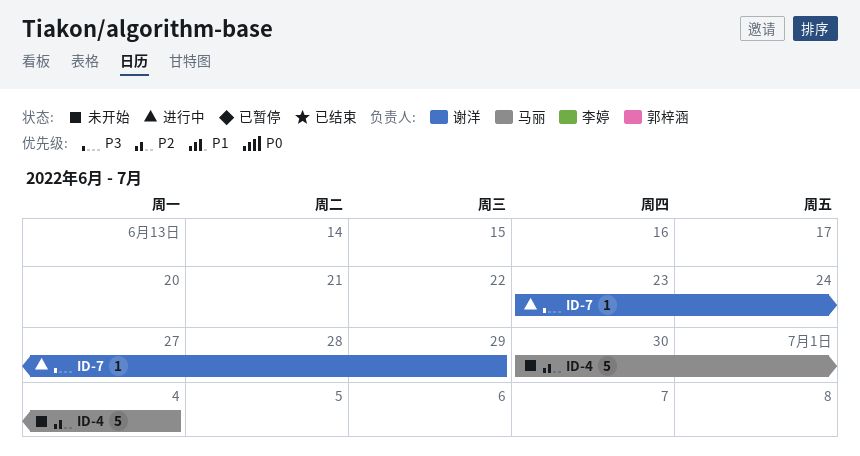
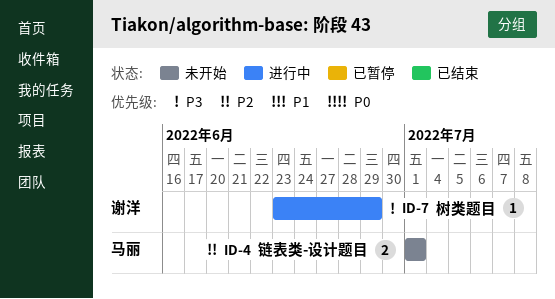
ID-4, estimate: 5 -> 2
ID-4, start: Jun 30 -> Jul 1
ID-4, due: Jul 4 -> Jul 1

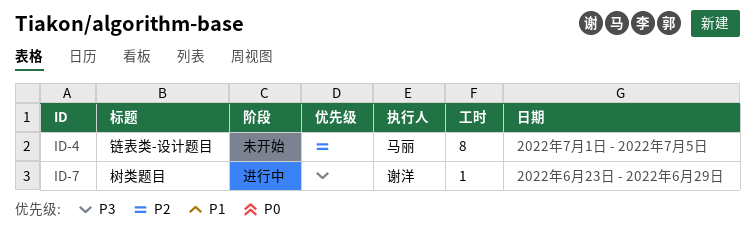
ID-4, estimate: 2 -> 8
ID-4, due: Jul 1 -> Jul 5

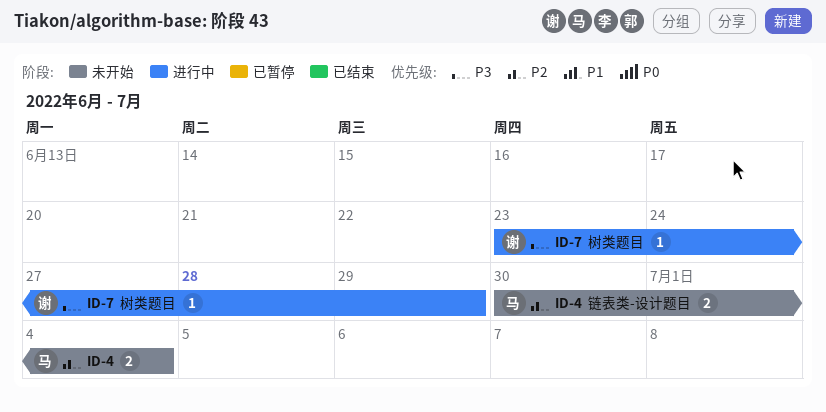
ID-4, estimate: 8 -> 2
ID-4, start: Jul 1 -> Jun 30
ID-4, due: Jul 5 -> Jul 4

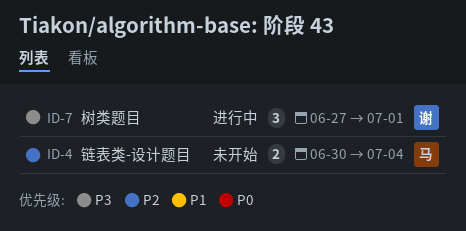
ID-7, estimate: 1 -> 3
ID-7, start: Jun 23 -> Jun 27
ID-7, due: Jun 29 -> Jul 1

